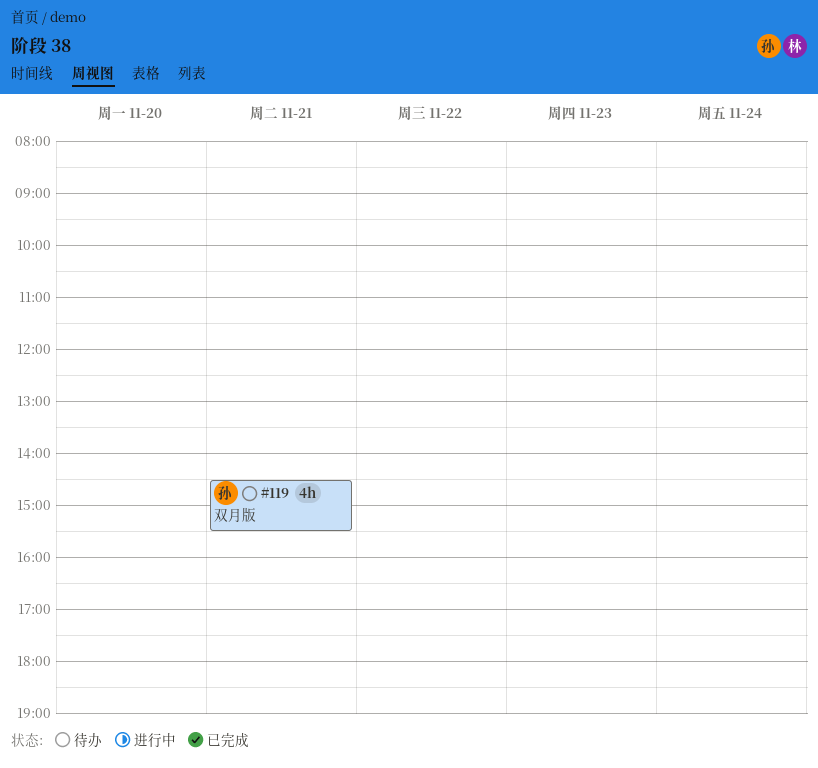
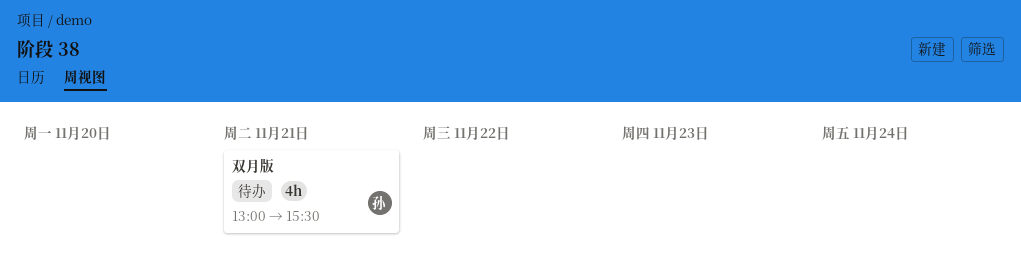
双月版, begins: 14:30 -> 13:00

